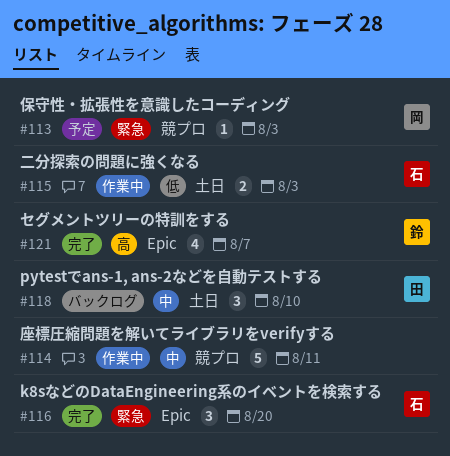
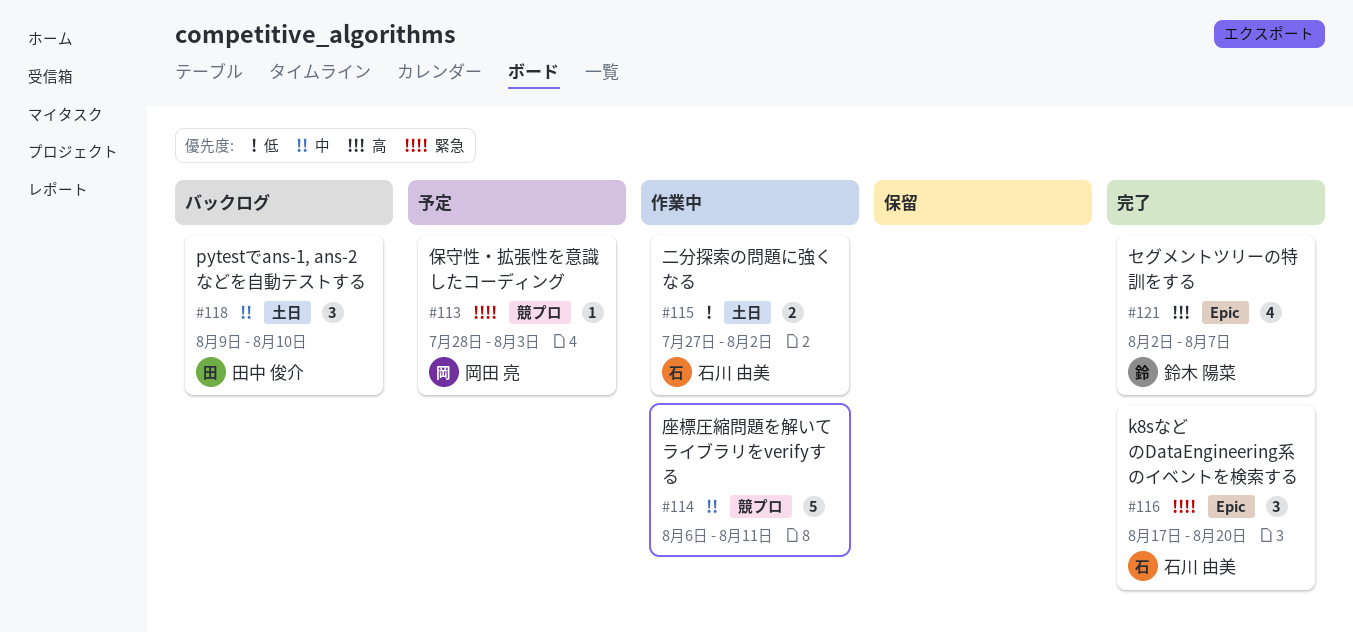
#115, due: Aug 3 -> Aug 2

